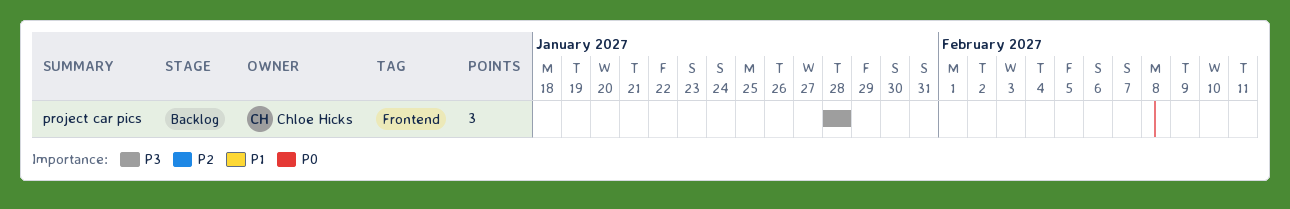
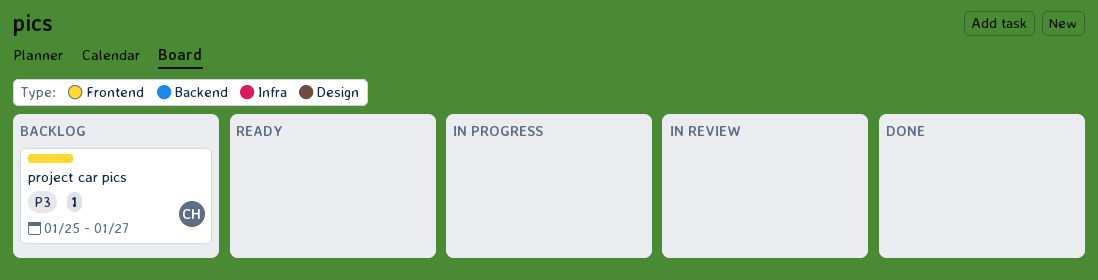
project car pics, estimate: 3 -> 1
project car pics, start: Jan 28 -> Jan 25
project car pics, due: Jan 28 -> Jan 27

